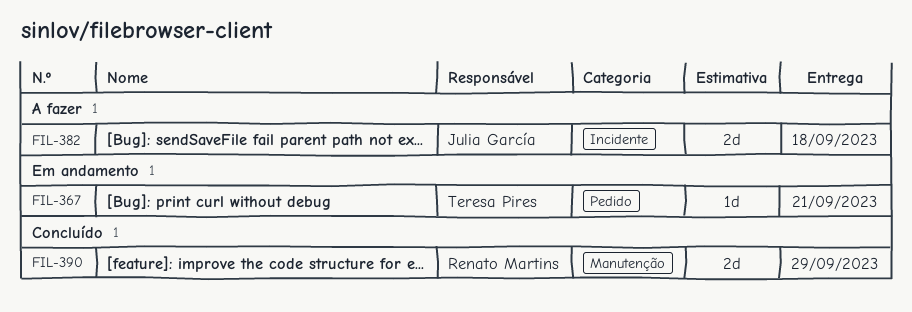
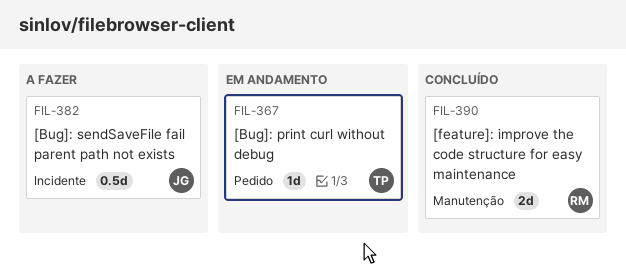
FIL-382, estimate: 2d -> 0.5d

